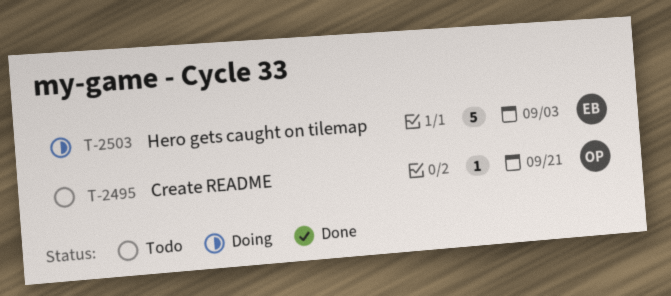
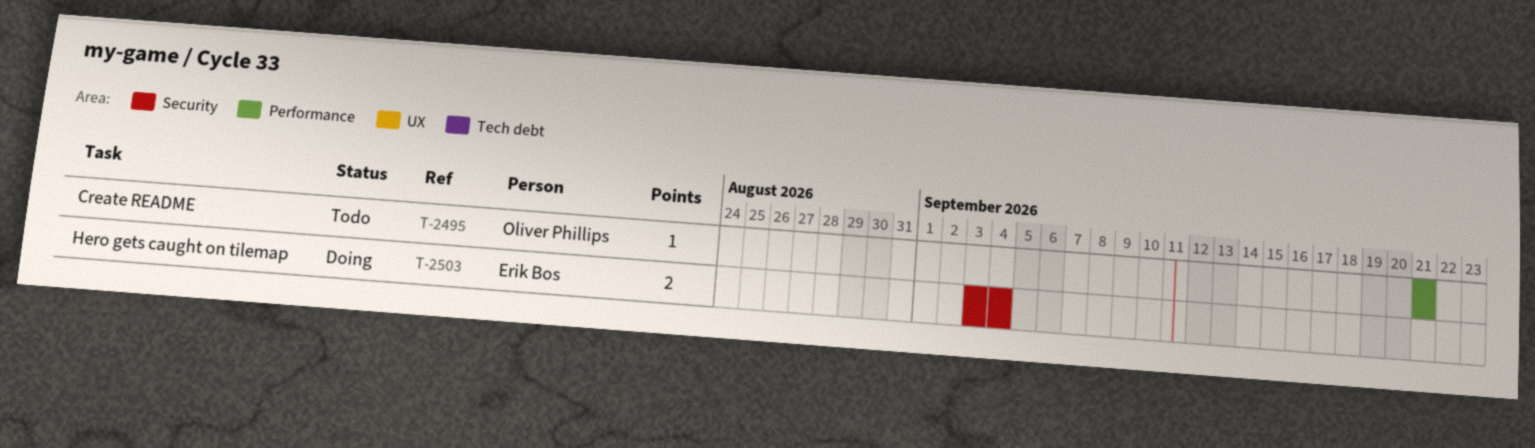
T-2503, estimate: 5 -> 2
T-2503, due: Sep 3 -> Sep 4

